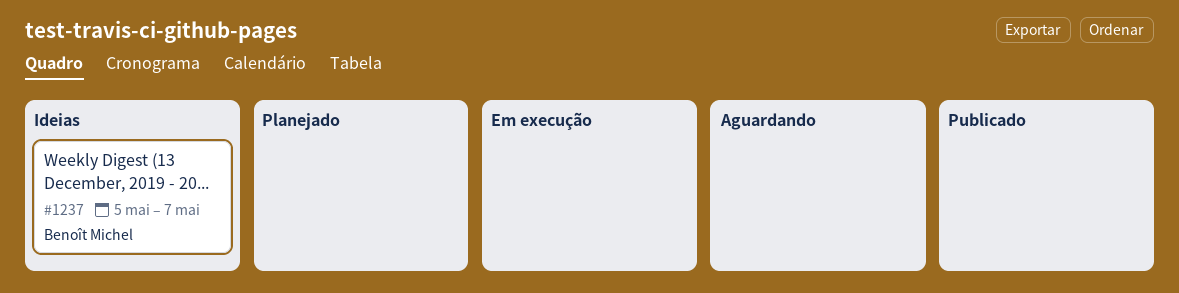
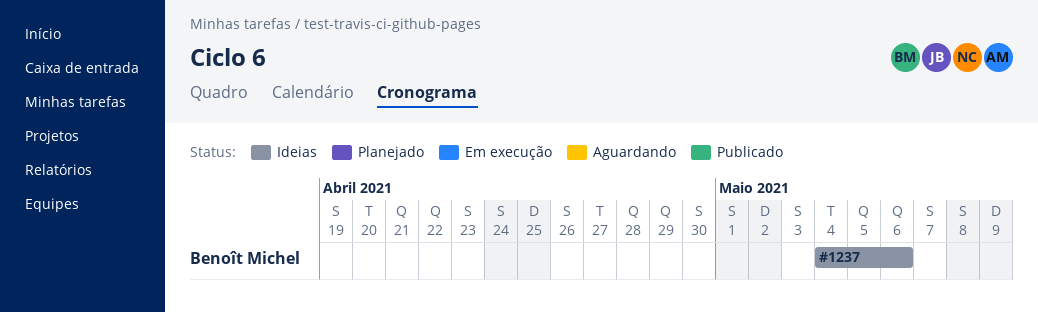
#1237, start: May 5 -> May 4
#1237, due: May 7 -> May 6

